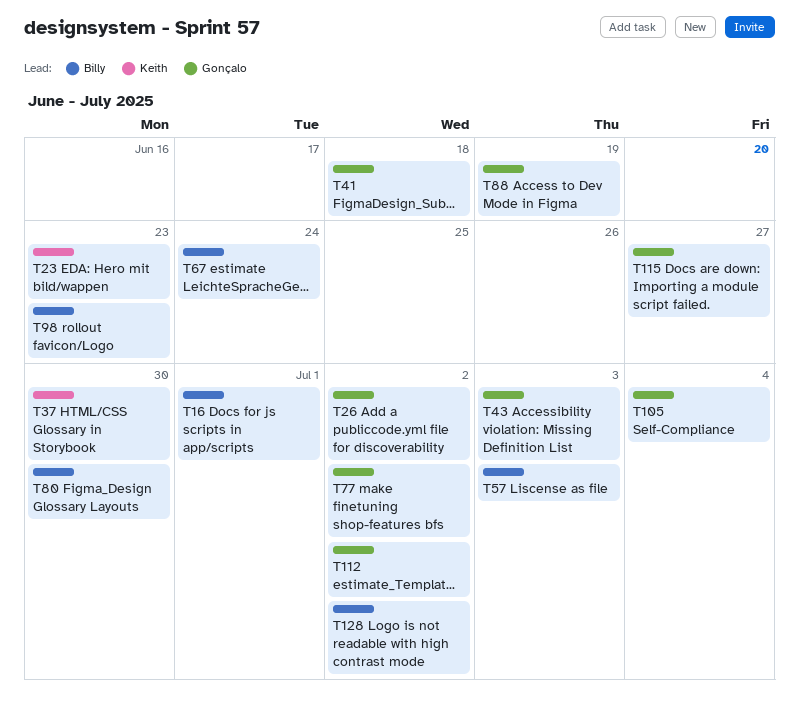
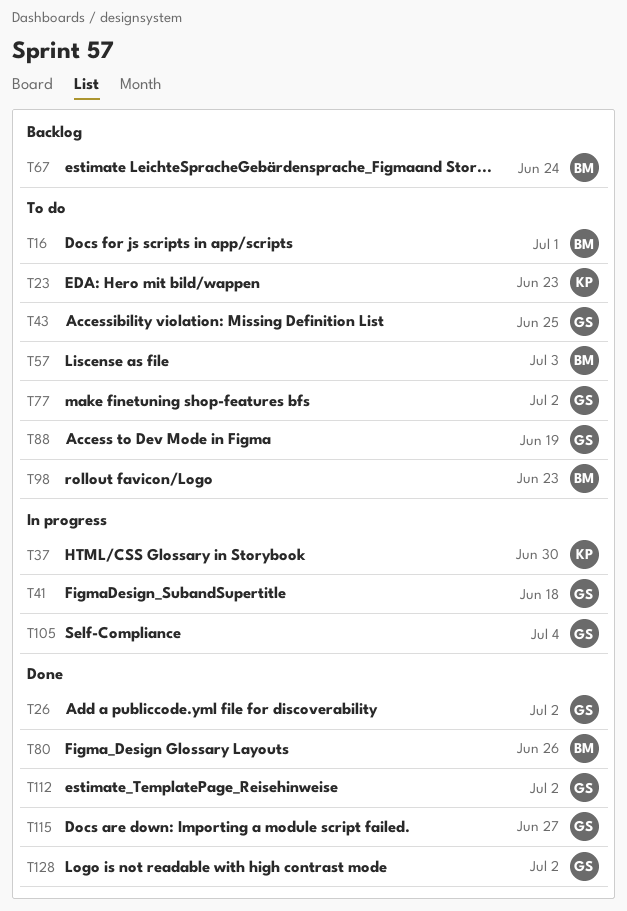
T43, due: Jul 3 -> Jun 25
T80, due: Jun 30 -> Jun 26
T128, owner: Billy -> Gonçalo

